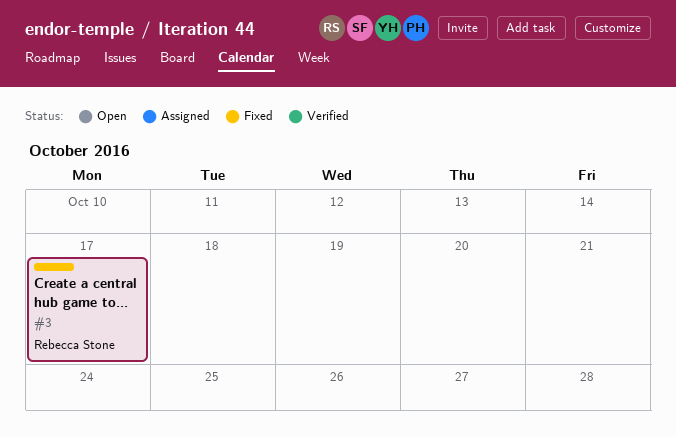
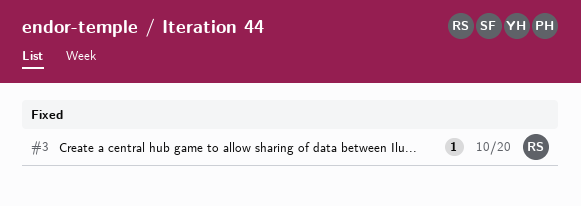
#3, due: Oct 17 -> Oct 20

